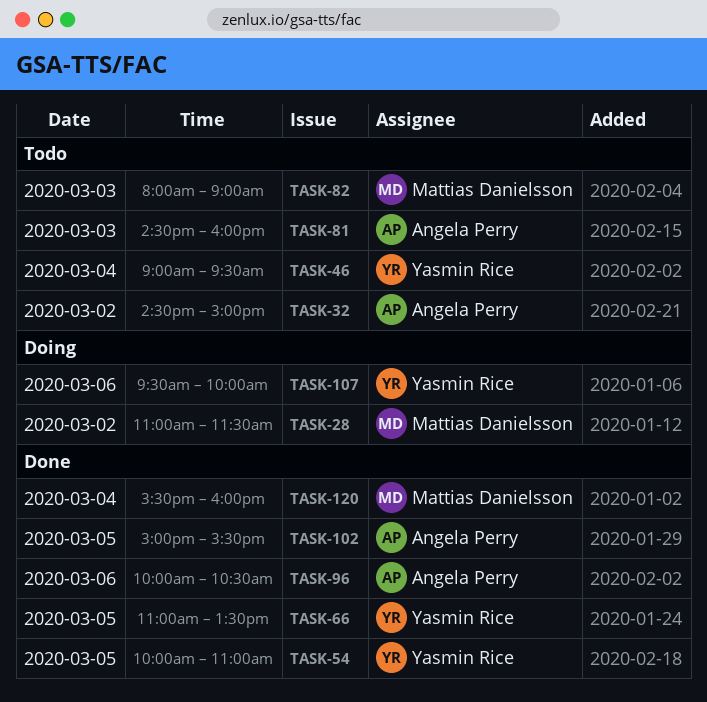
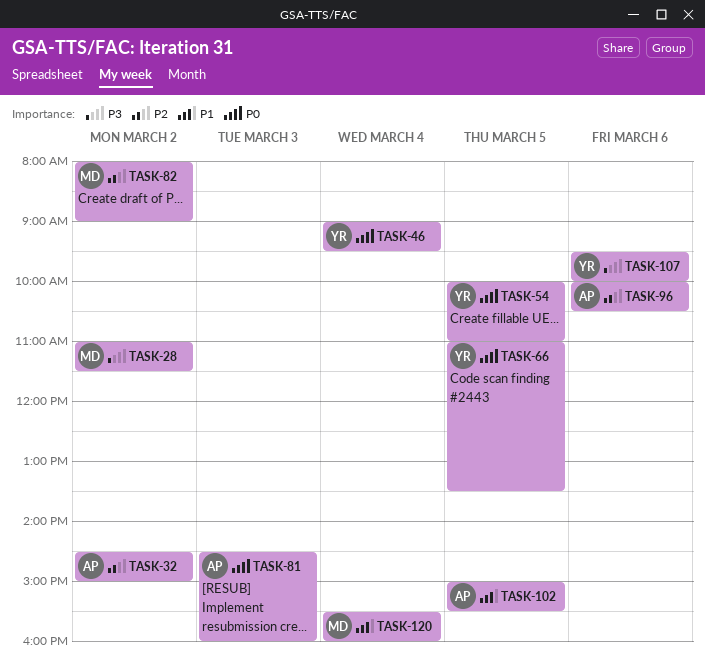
TASK-82, day: Mar 3 -> Mar 2

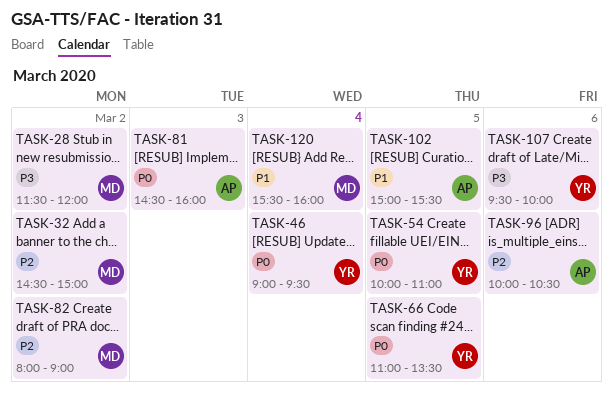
TASK-28, begins: 11:00 -> 11:30
TASK-28, ends: 11:30 -> 12:00
TASK-32, owner: AP -> MD

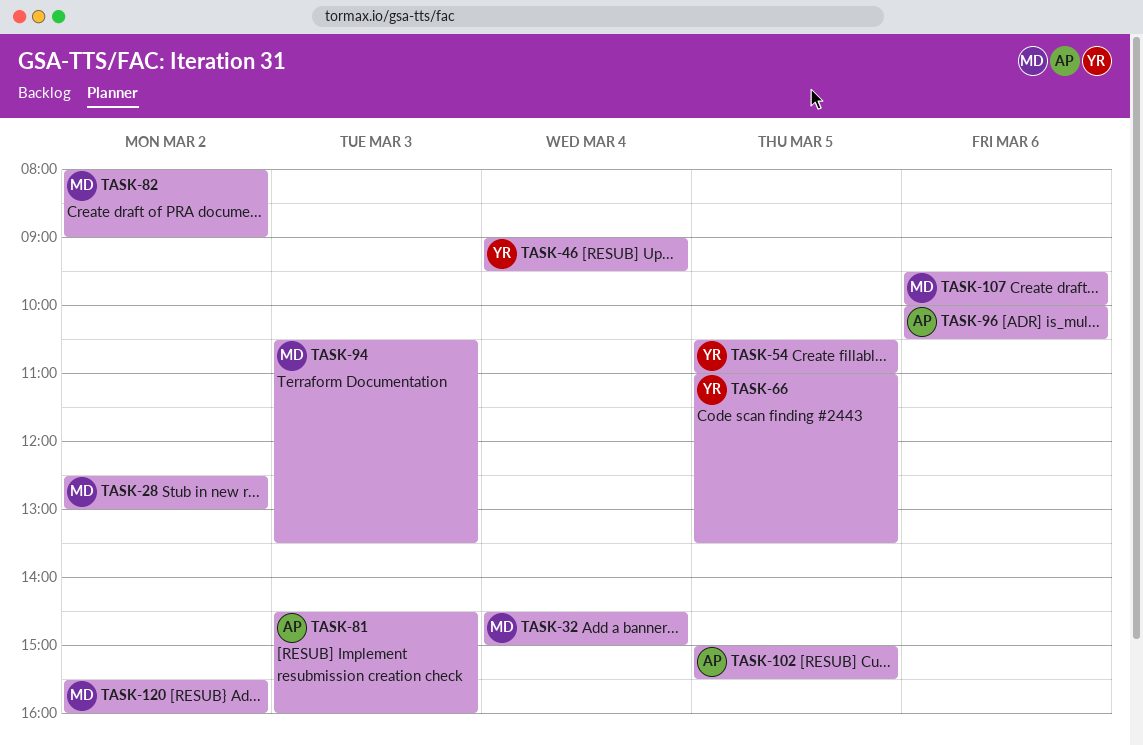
TASK-28, begins: 11:30 -> 12:30
TASK-28, ends: 12:00 -> 13:00
TASK-32, day: Mar 2 -> Mar 4
TASK-54, begins: 10:00 -> 10:30
TASK-94: none -> present
TASK-107, owner: YR -> MD
TASK-120, day: Mar 4 -> Mar 2

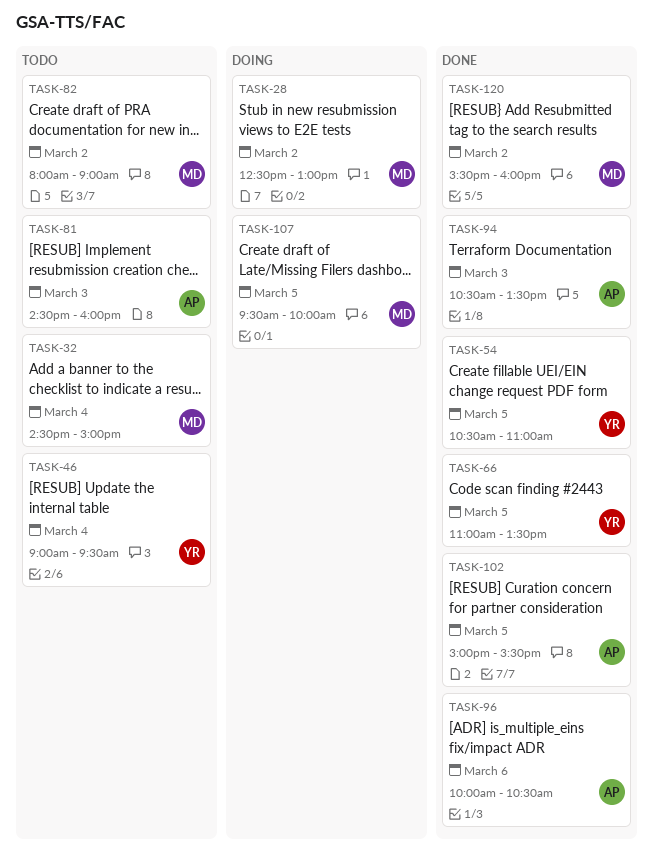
TASK-94, owner: MD -> AP
TASK-107, day: Mar 6 -> Mar 5

